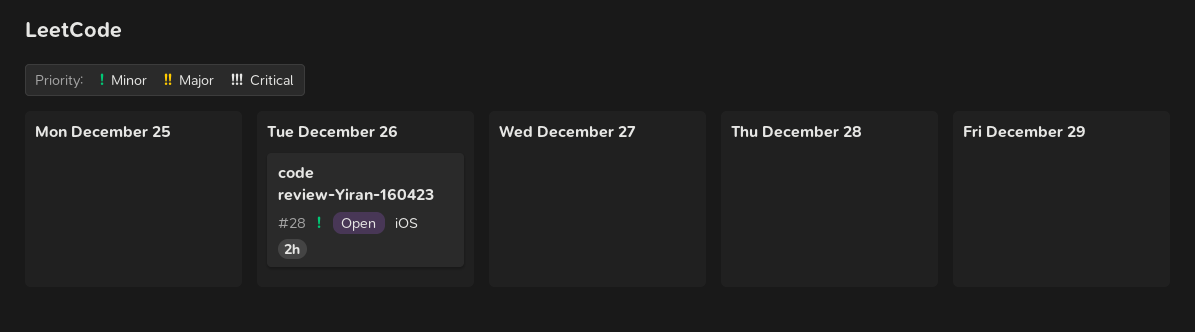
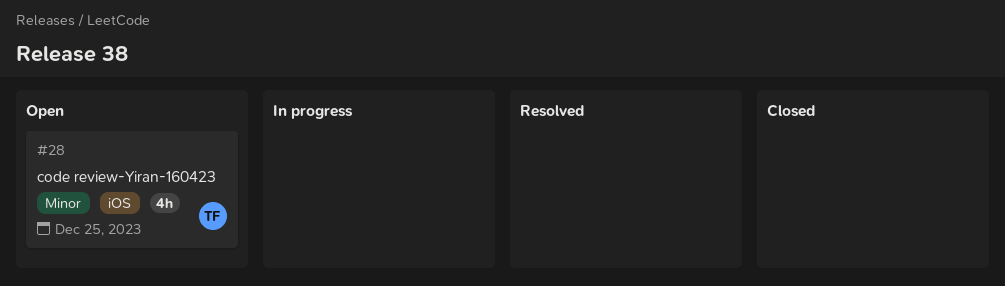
#28, estimate: 2h -> 4h
#28, due: Dec 26 -> Dec 25

